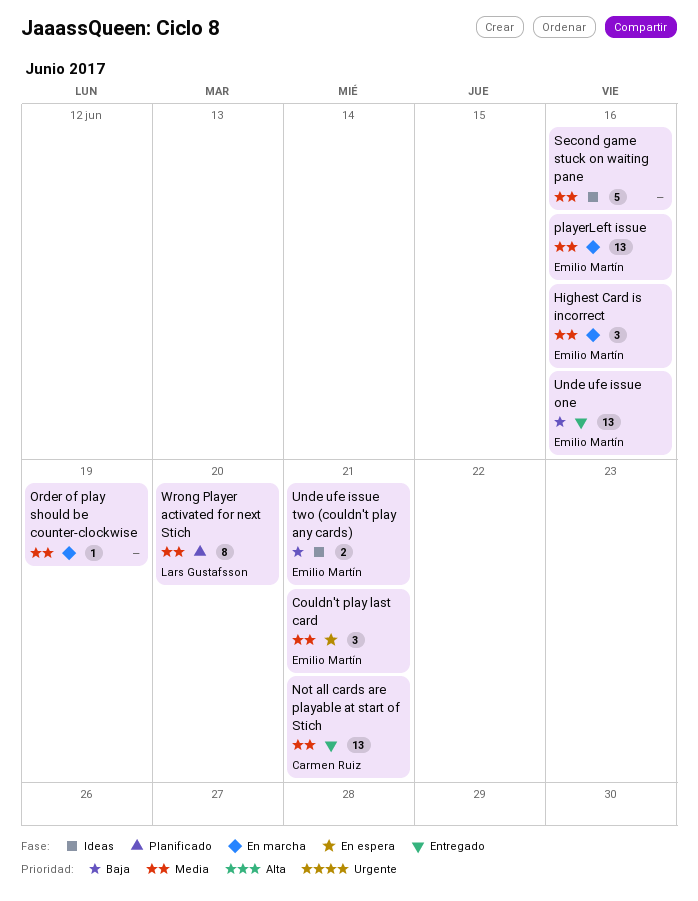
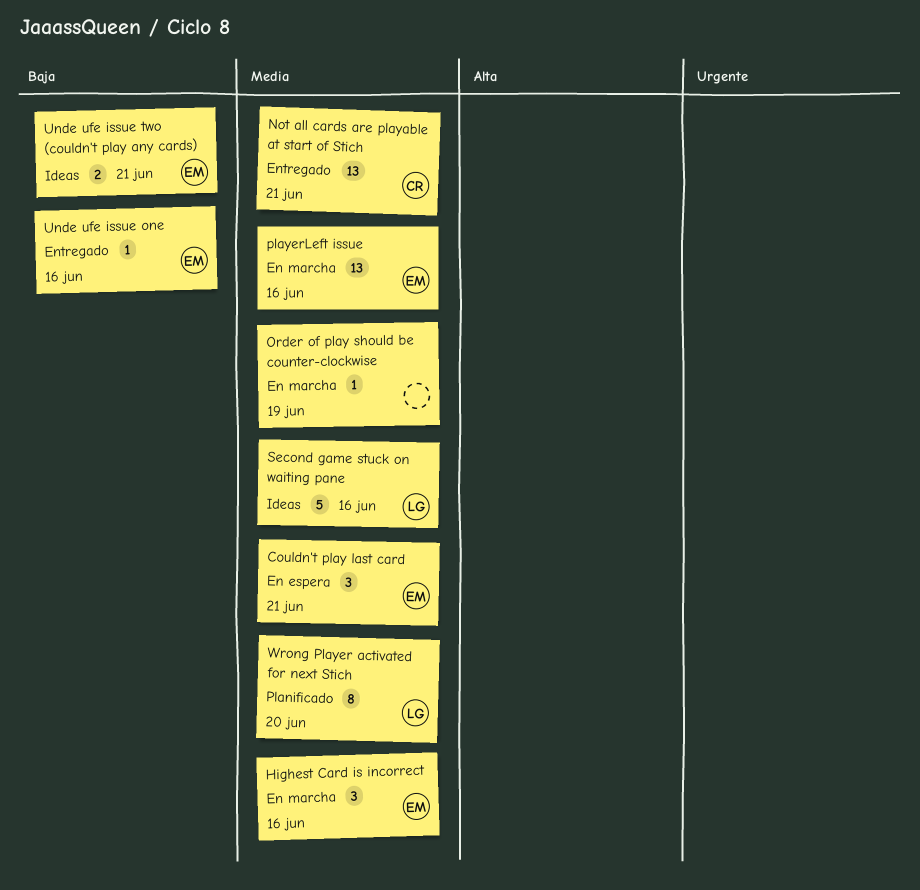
Second game stuck on waiting pane, owner: none -> Lars Gustafsson
Unde ufe issue one, estimate: 13 -> 1

